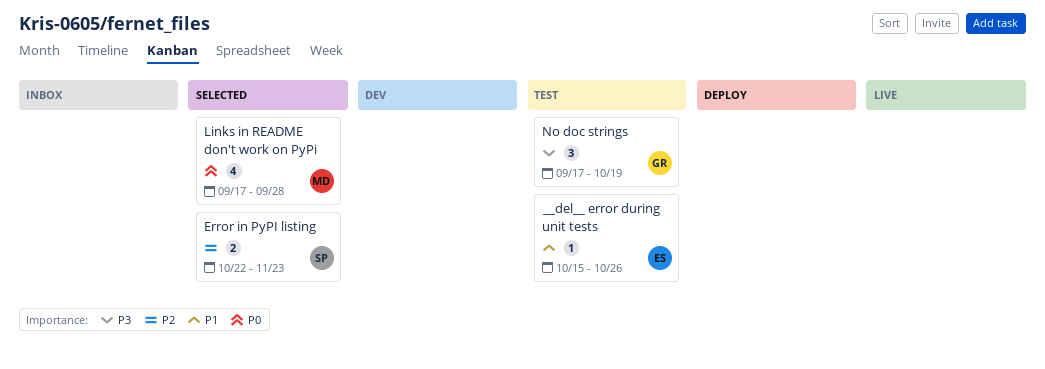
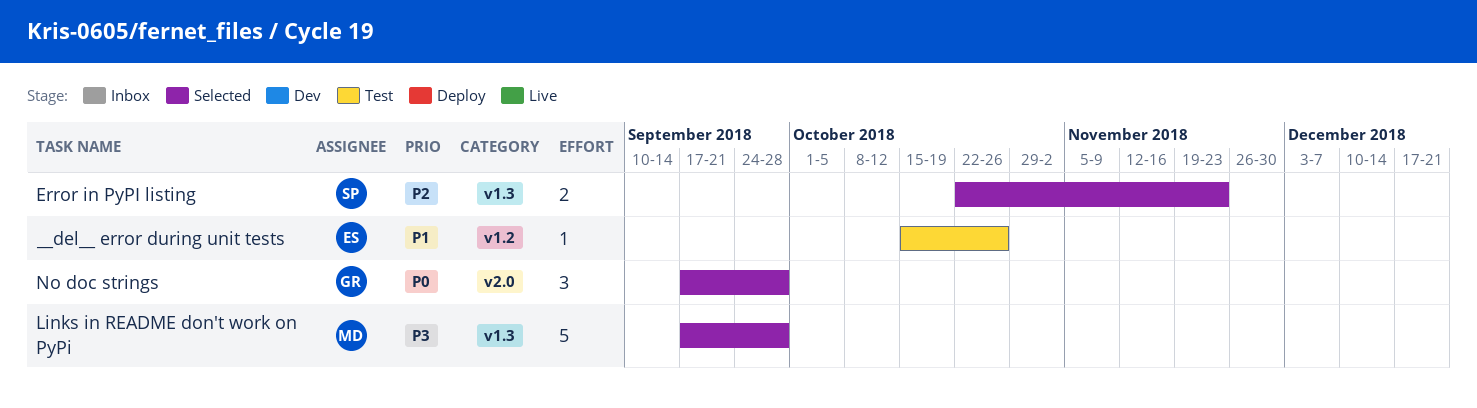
Links in README don't work on PyPi, priority: P0 -> P3
Links in README don't work on PyPi, estimate: 4 -> 5
No doc strings, status: Test -> Selected
No doc strings, priority: P3 -> P0
No doc strings, due: Oct 19 -> Sep 28

